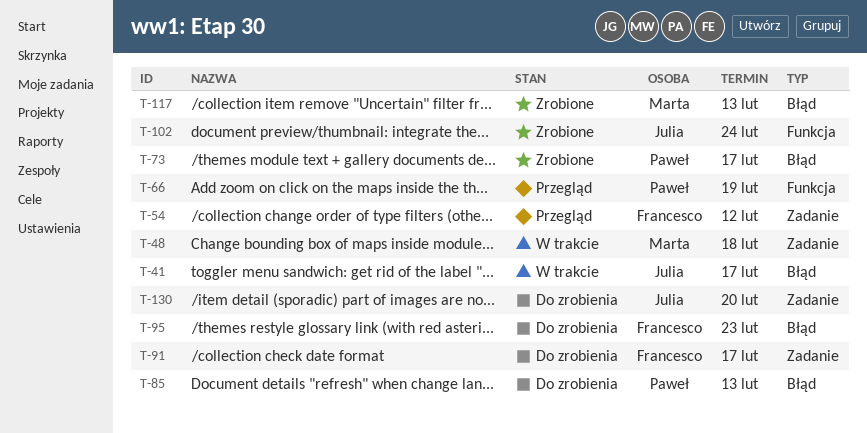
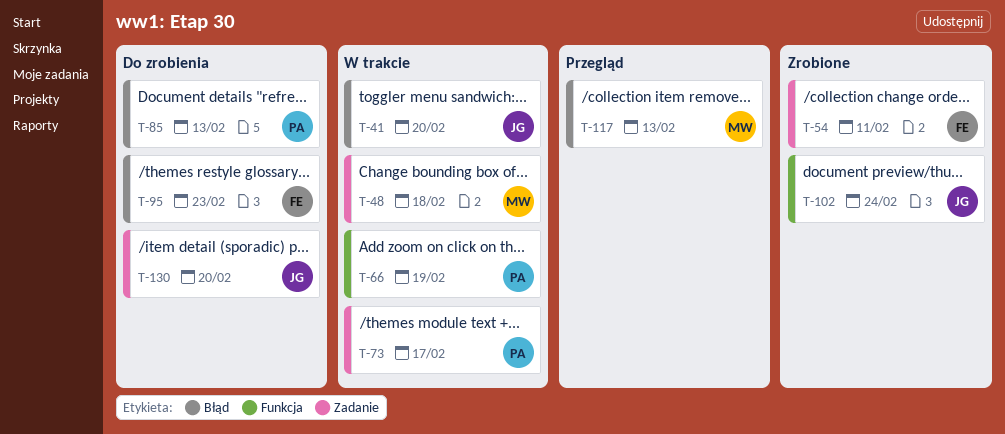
T-41, due: Feb 17 -> Feb 20
T-54, status: Przegląd -> Zrobione
T-54, due: Feb 12 -> Feb 11
T-66, status: Przegląd -> W trakcie
T-73, status: Zrobione -> W trakcie
T-73, label: Błąd -> Zadanie
T-91: present -> none
T-117, status: Zrobione -> Przegląd

